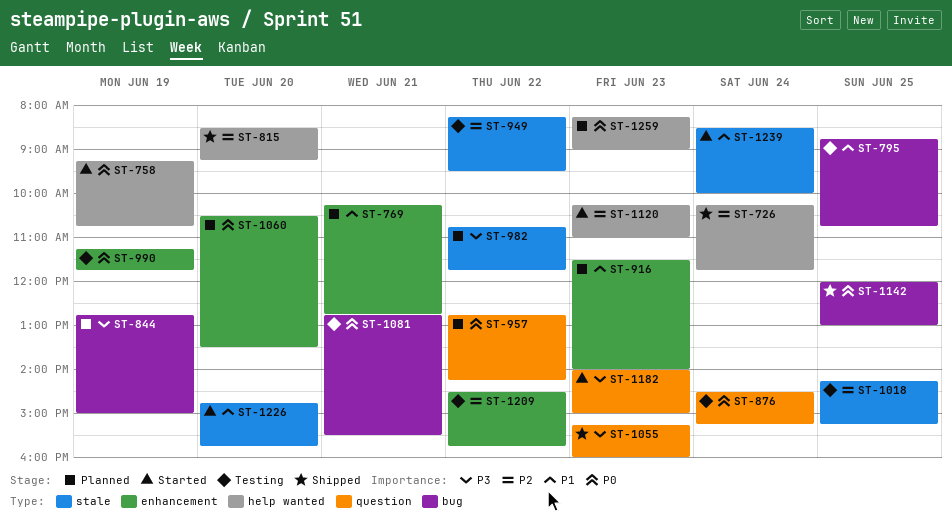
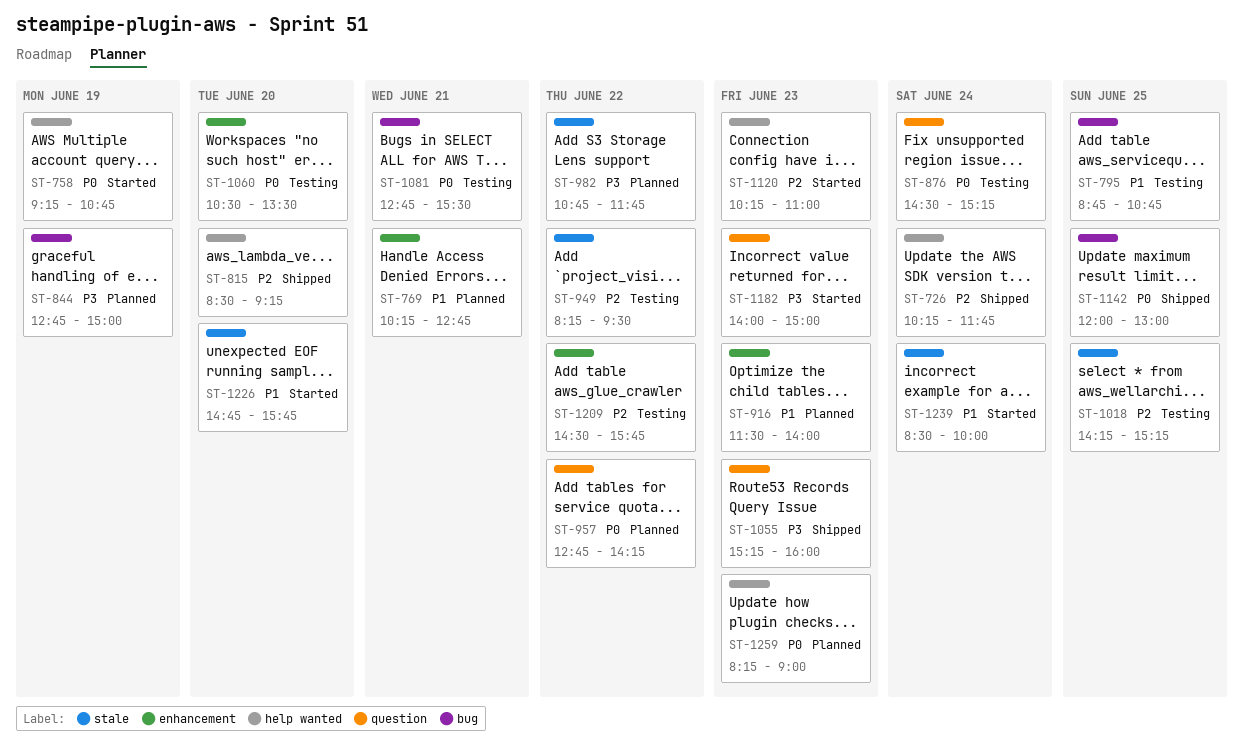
ST-990: present -> none
ST-1060, status: Planned -> Testing

